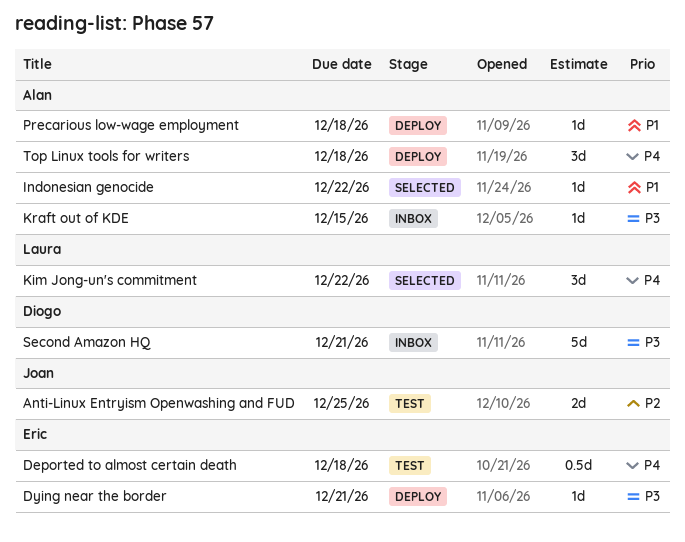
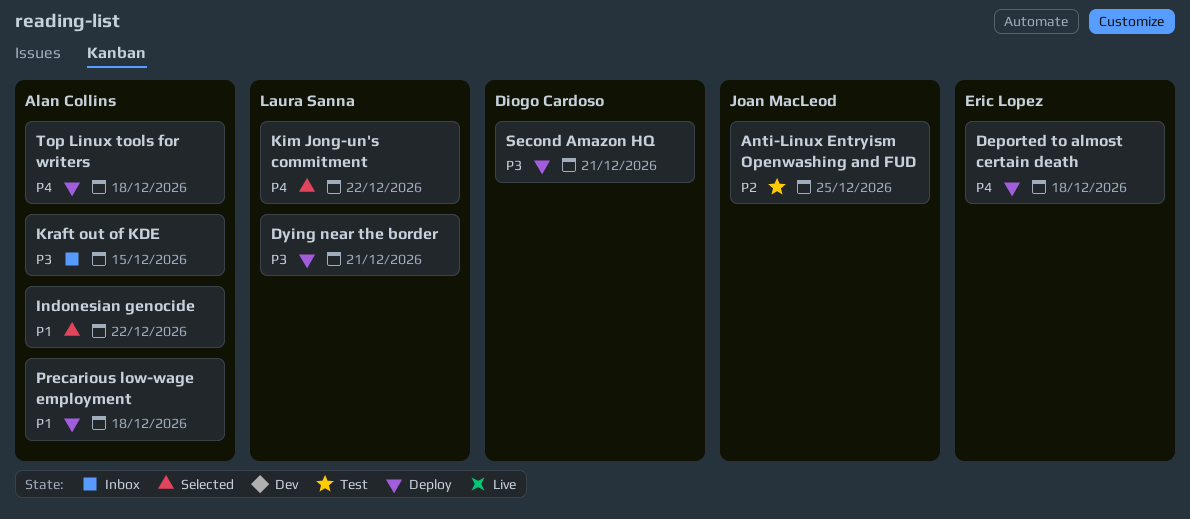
Deported to almost certain death, status: Test -> Deploy
Dying near the border, owner: Eric Lopez -> Laura Sanna
Second Amazon HQ, status: Inbox -> Deploy

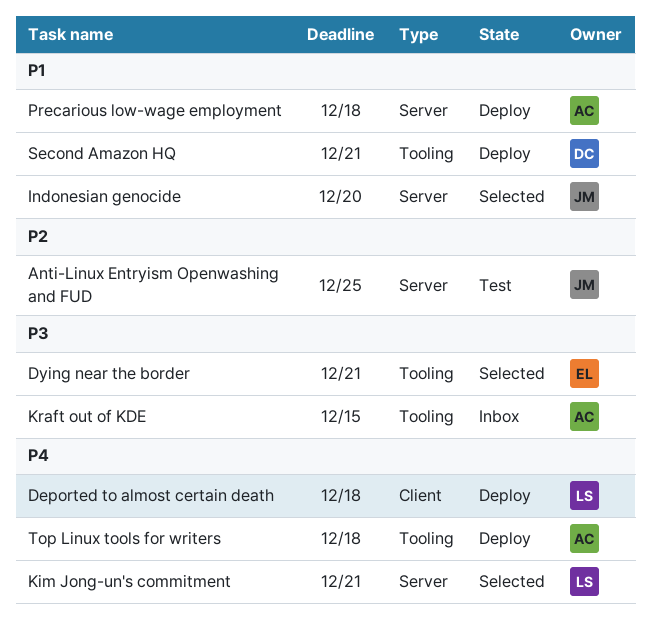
Deported to almost certain death, owner: Eric Lopez -> Laura Sanna
Dying near the border, status: Deploy -> Selected
Dying near the border, owner: Laura Sanna -> Eric Lopez
Indonesian genocide, owner: Alan Collins -> Joan MacLeod
Indonesian genocide, due: Dec 22 -> Dec 20
Kim Jong-un's commitment, due: Dec 22 -> Dec 21
Second Amazon HQ, priority: P3 -> P1

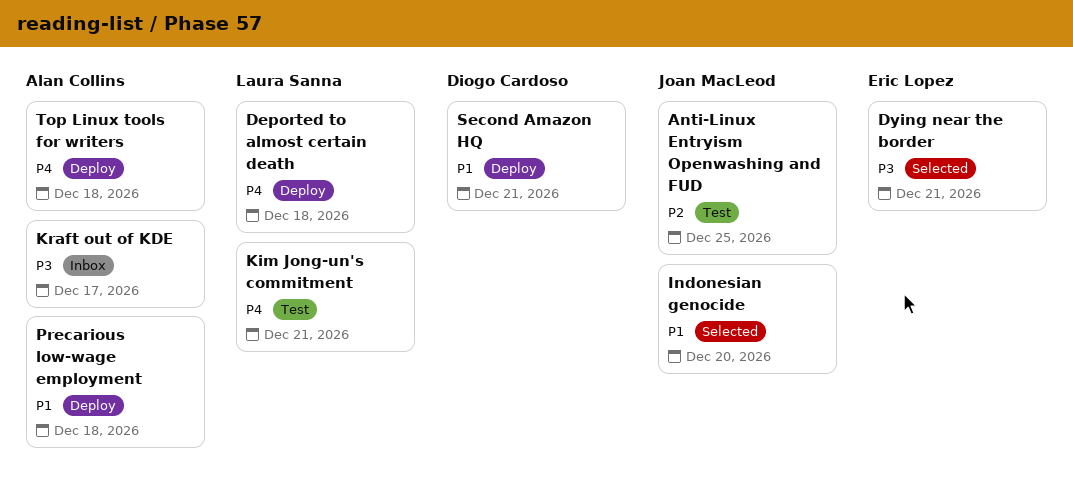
Kim Jong-un's commitment, status: Selected -> Test
Kraft out of KDE, due: Dec 15 -> Dec 17

